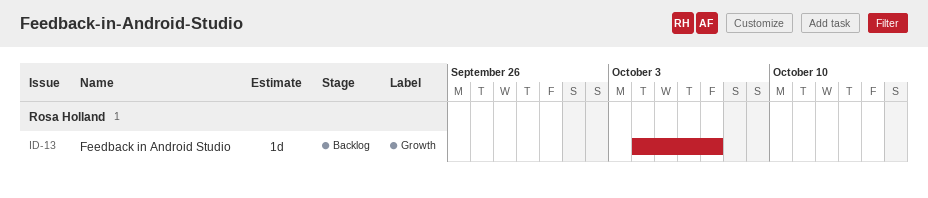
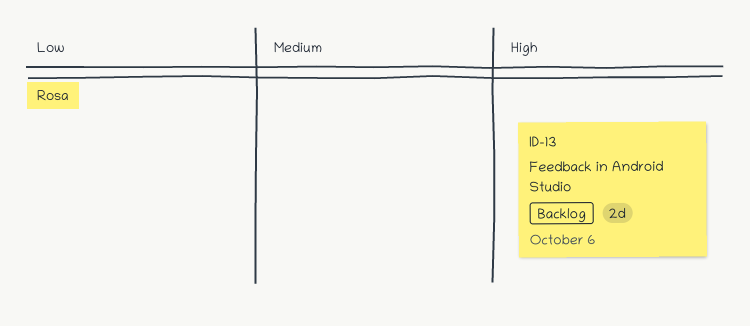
ID-13, estimate: 1d -> 2d
ID-13, due: Oct 7 -> Oct 6

